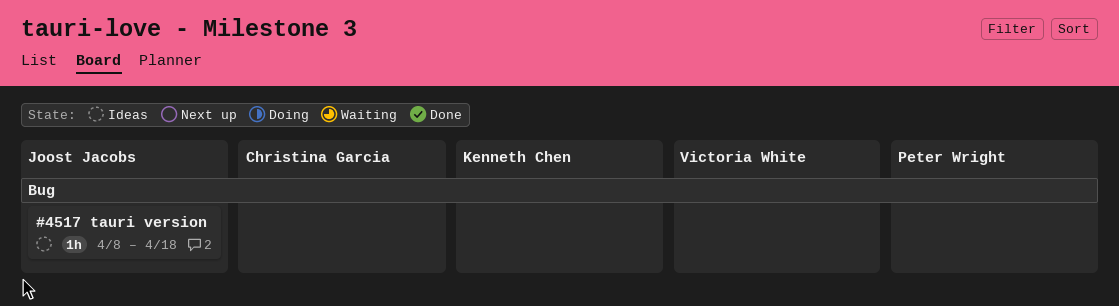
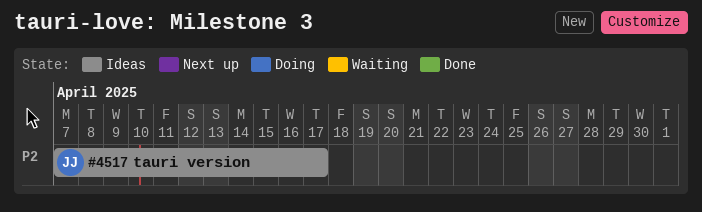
#4517, start: Apr 8 -> Apr 7
#4517, due: Apr 18 -> Apr 17

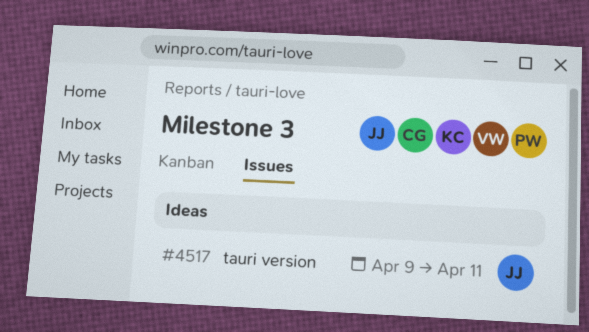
#4517, start: Apr 7 -> Apr 9
#4517, due: Apr 17 -> Apr 11

